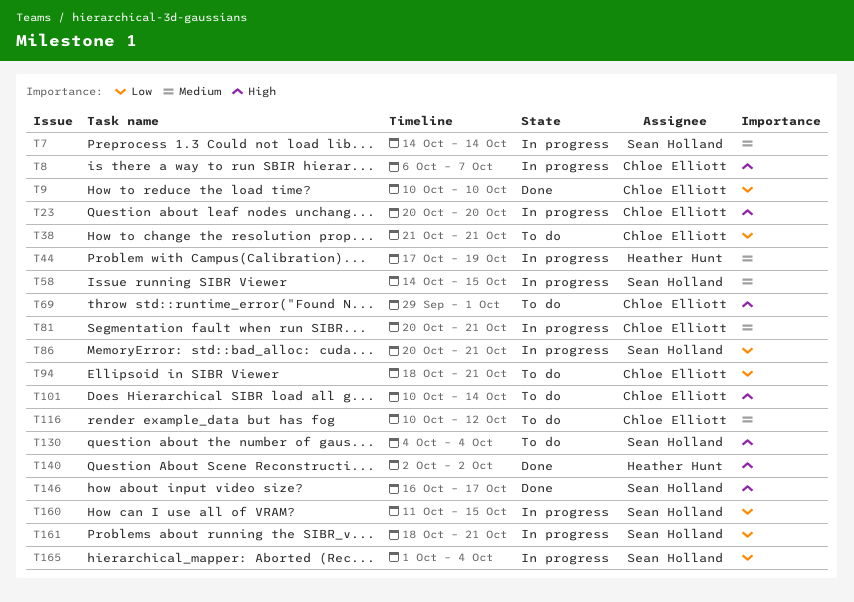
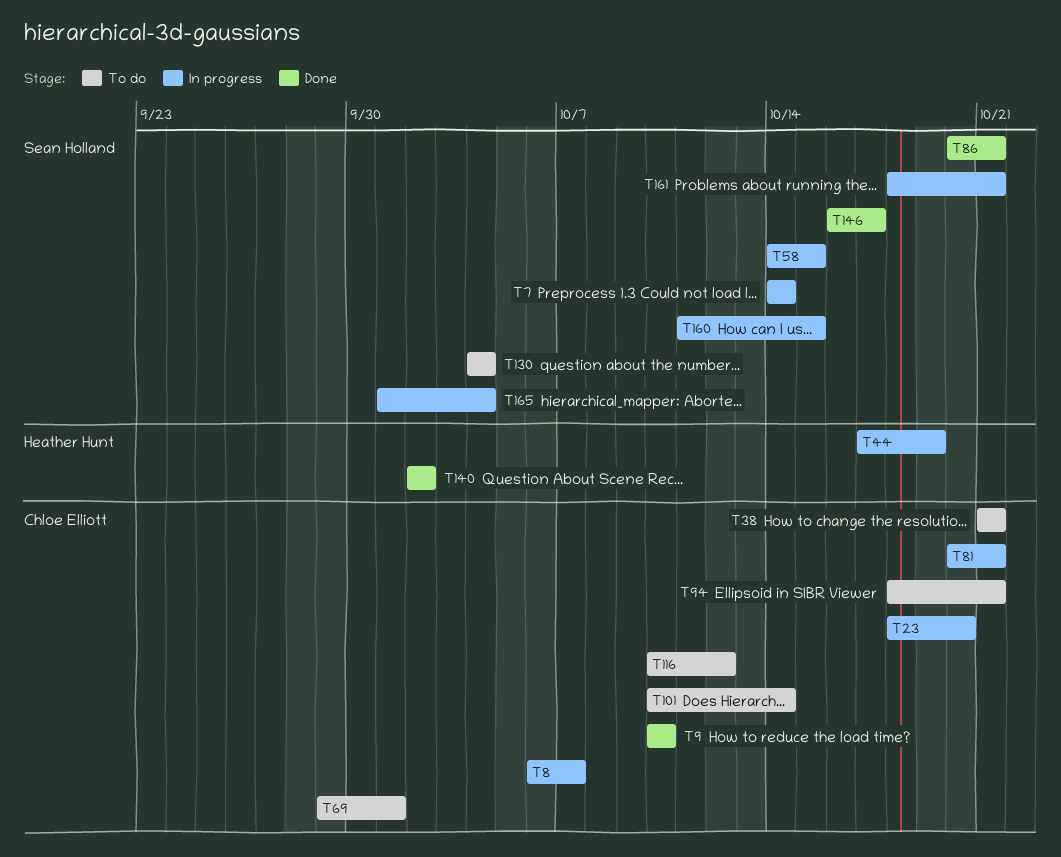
T23, start: Oct 20 -> Oct 18
T86, status: In progress -> Done

